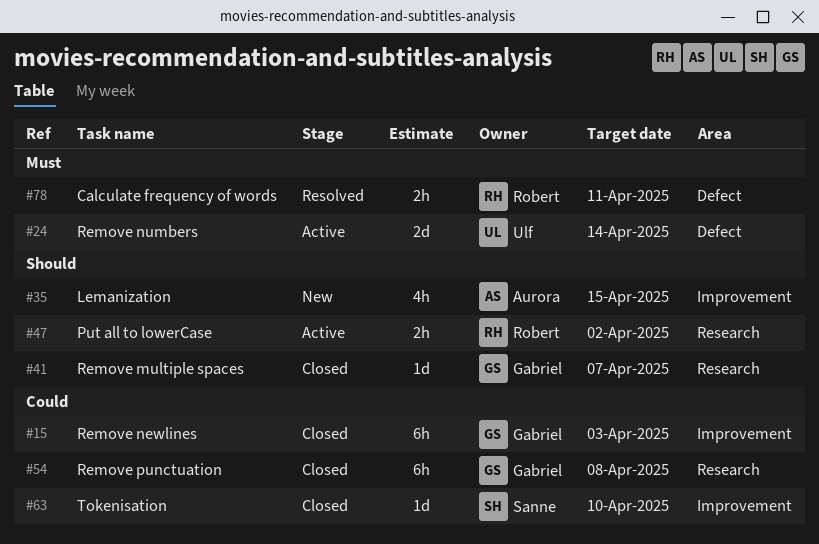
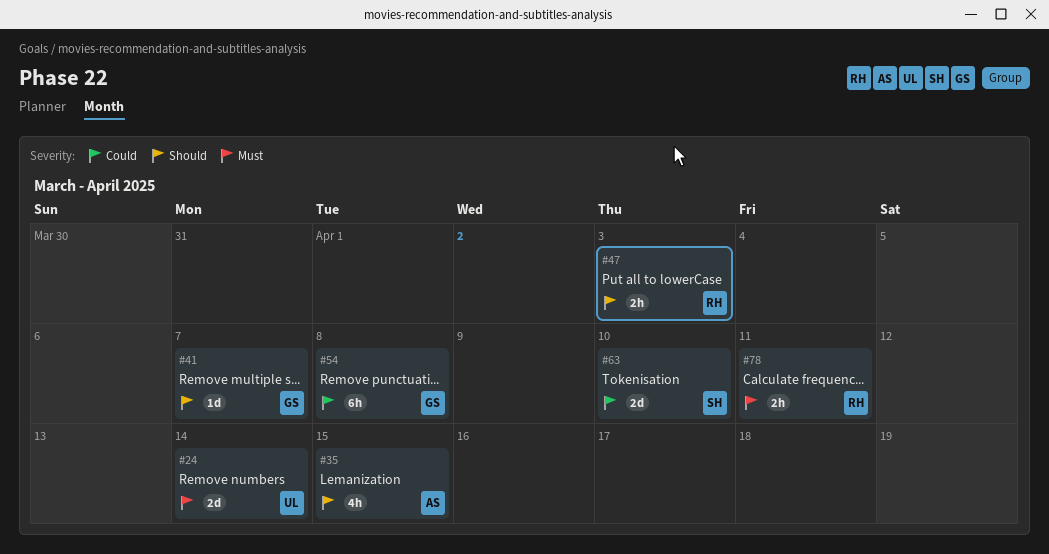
#15: present -> none
#47, due: Apr 2 -> Apr 3
#63, estimate: 1d -> 2d

